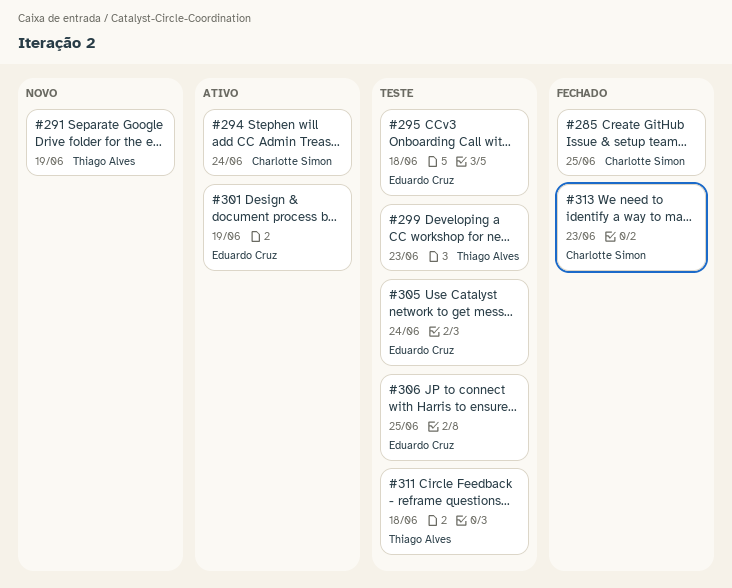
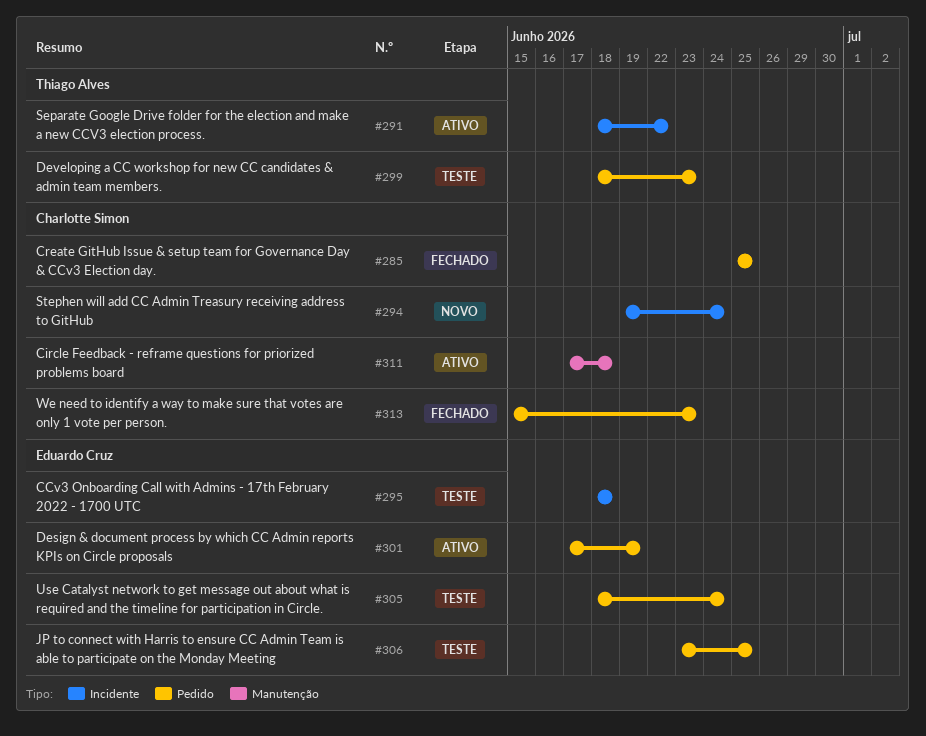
#291, status: Novo -> Ativo
#291, due: Jun 19 -> Jun 22
#294, status: Ativo -> Novo
#311, status: Teste -> Ativo
#311, owner: Thiago Alves -> Charlotte Simon

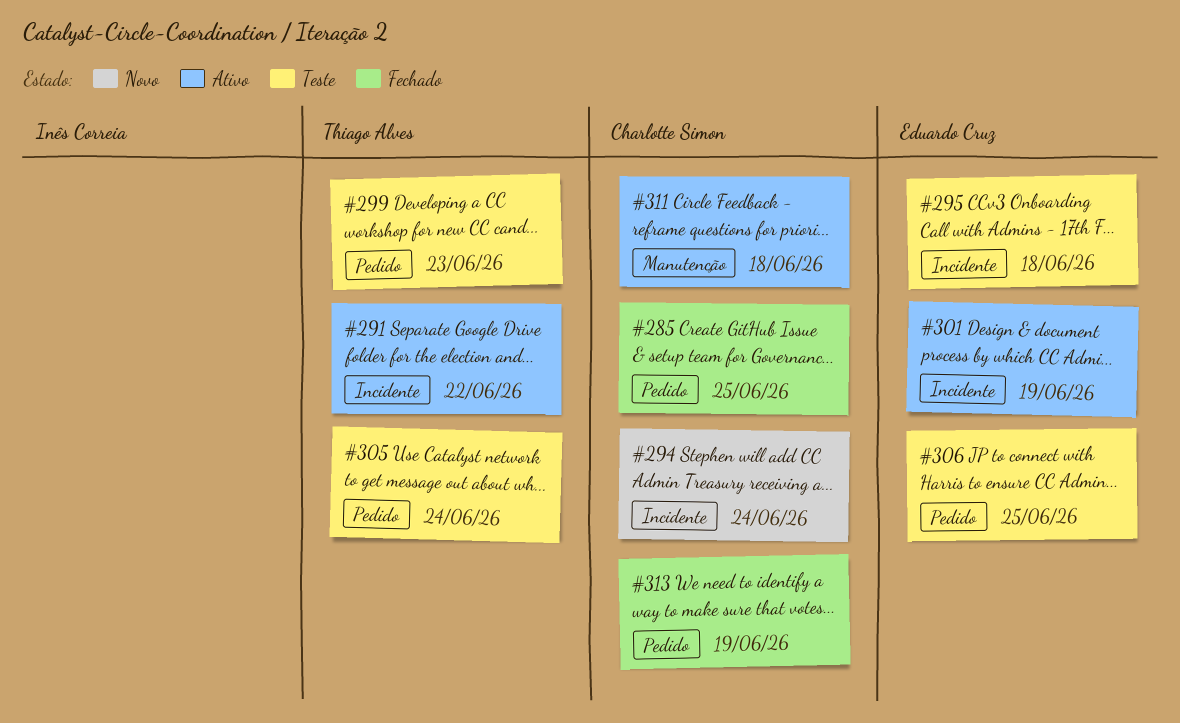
#301, label: Pedido -> Incidente
#305, owner: Eduardo Cruz -> Thiago Alves
#313, due: Jun 23 -> Jun 19

